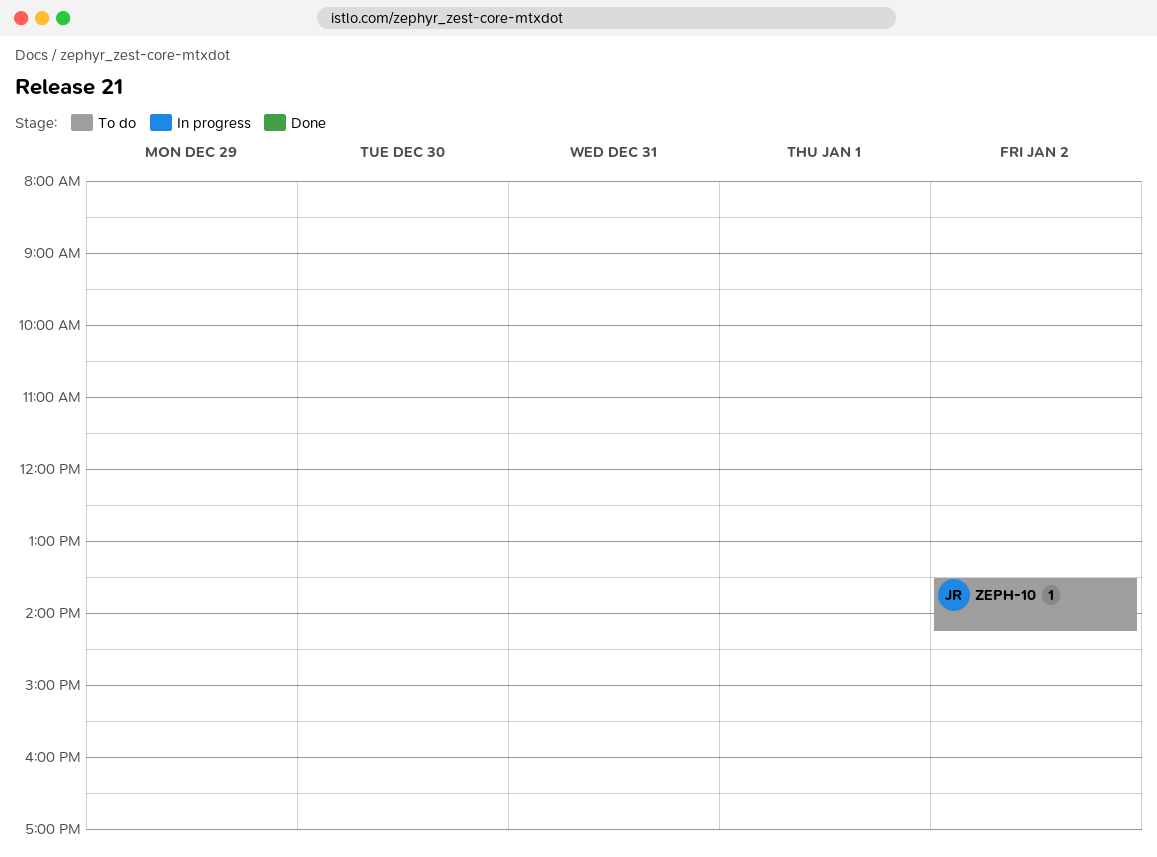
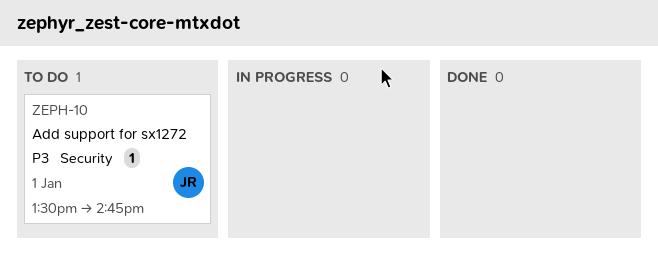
ZEPH-10, day: Jan 2 -> Jan 1
ZEPH-10, ends: 14:15 -> 14:45

